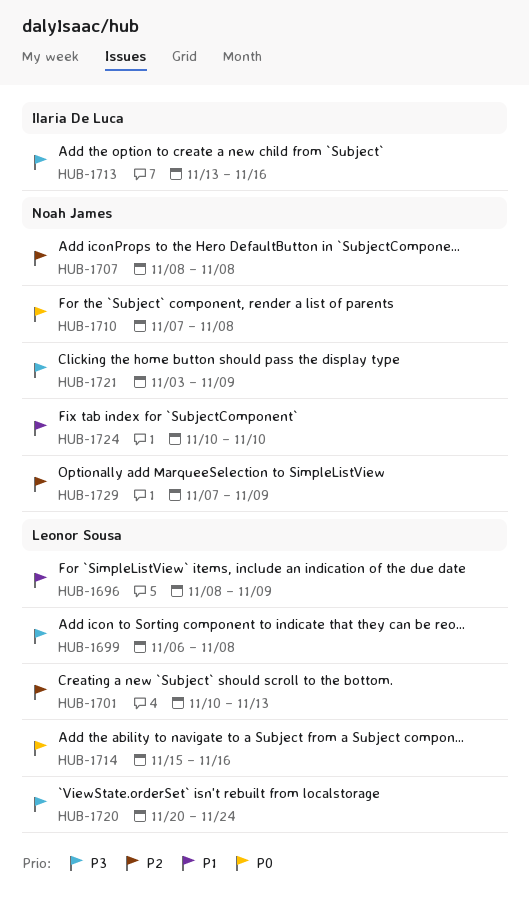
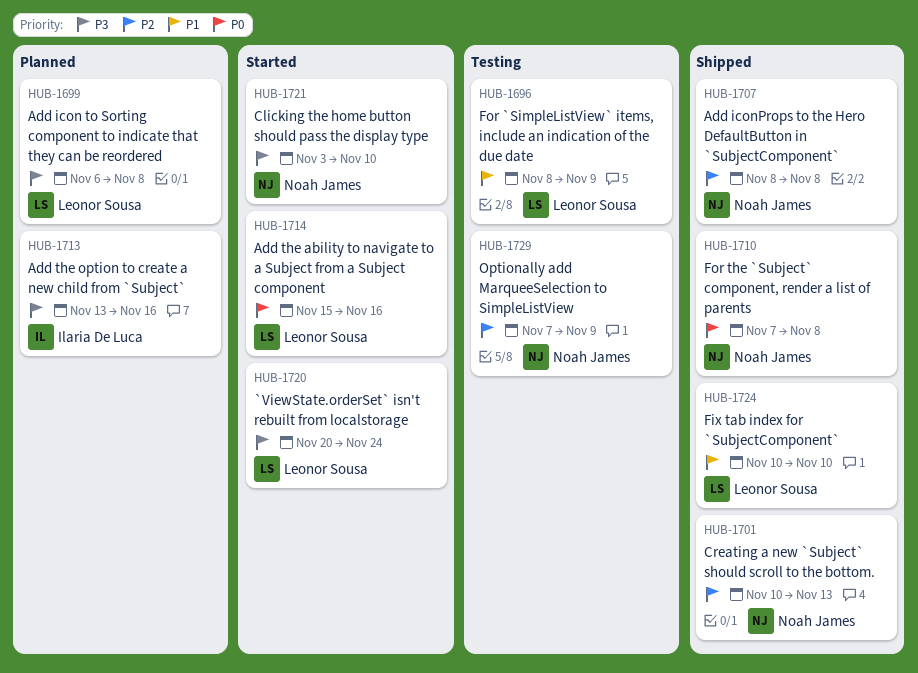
HUB-1701, owner: Leonor Sousa -> Noah James
HUB-1721, due: Nov 9 -> Nov 10
HUB-1724, owner: Noah James -> Leonor Sousa

